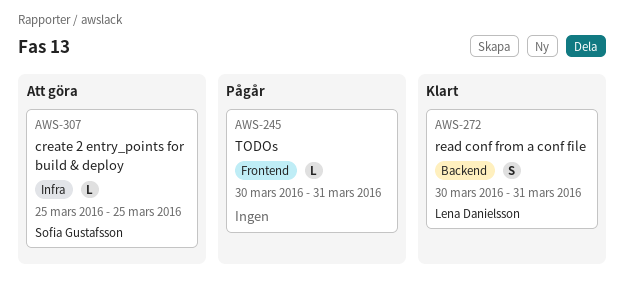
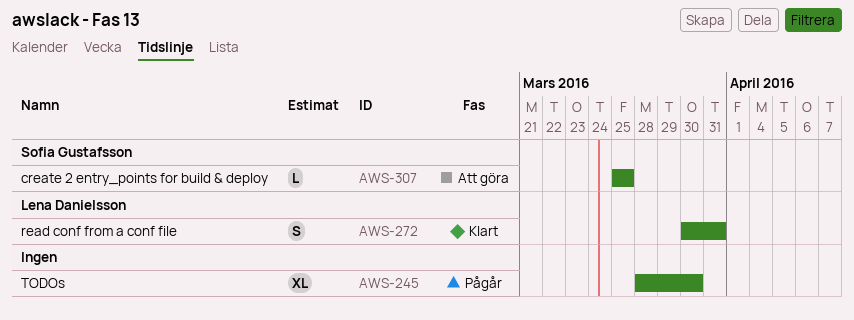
AWS-245, estimate: L -> XL
AWS-245, start: Mar 30 -> Mar 28
AWS-245, due: Mar 31 -> Mar 30

